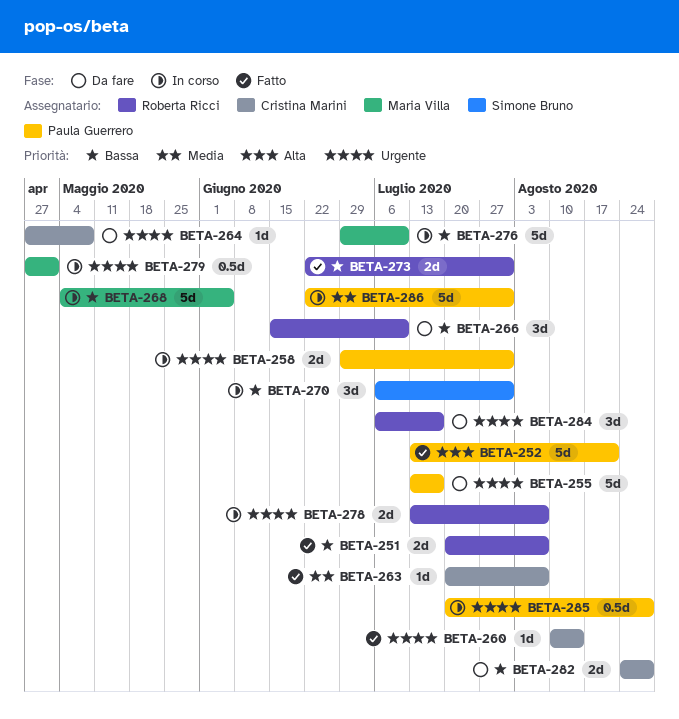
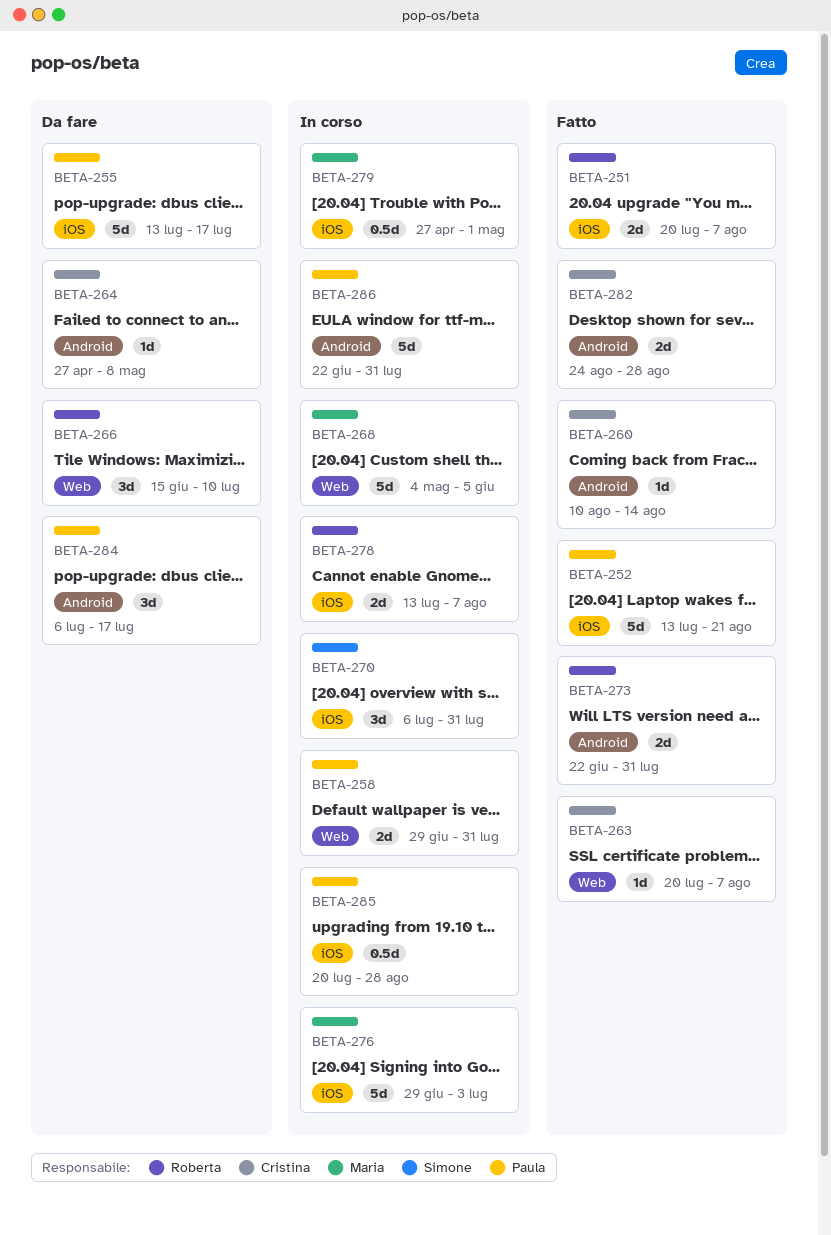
BETA-276, due: Jul 10 -> Jul 3
BETA-282, status: Da fare -> Fatto
BETA-284, owner: Roberta Ricci -> Paula Guerrero

